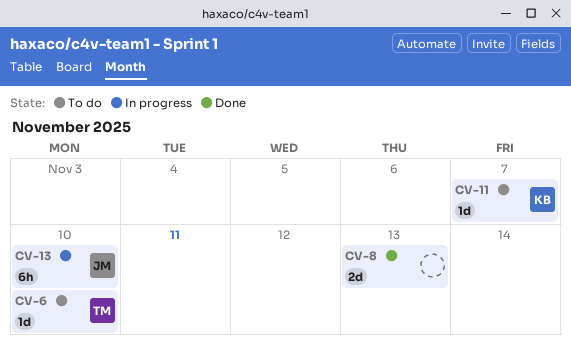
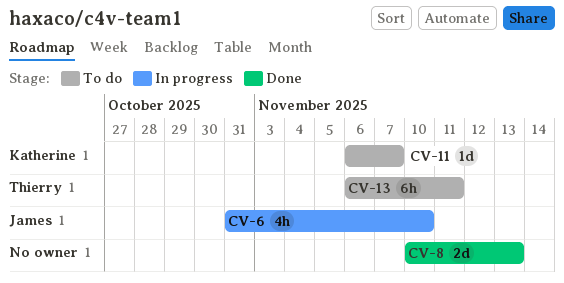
CV-6, status: To do -> In progress
CV-6, owner: Thierry -> James
CV-6, estimate: 1d -> 4h
CV-13, status: In progress -> To do
CV-13, owner: James -> Thierry
CV-13, due: Nov 10 -> Nov 11

